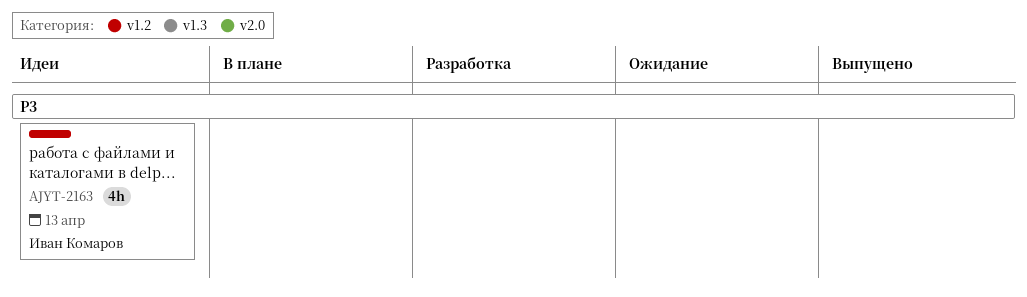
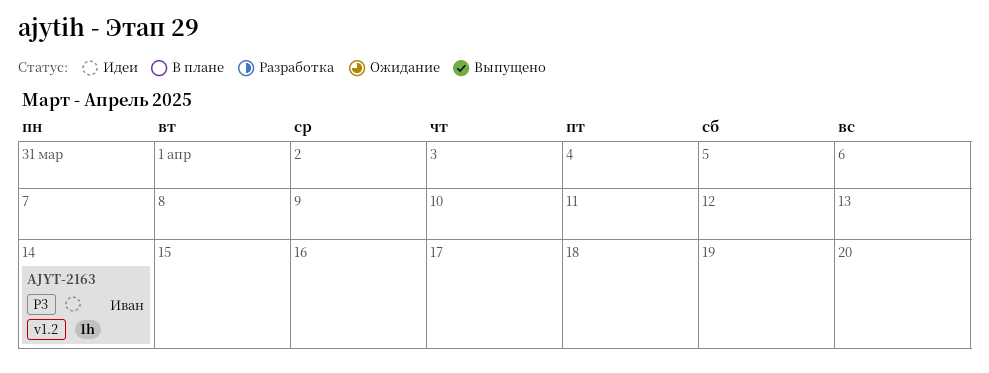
AJYT-2163, estimate: 4h -> 1h
AJYT-2163, due: Apr 13 -> Apr 14

